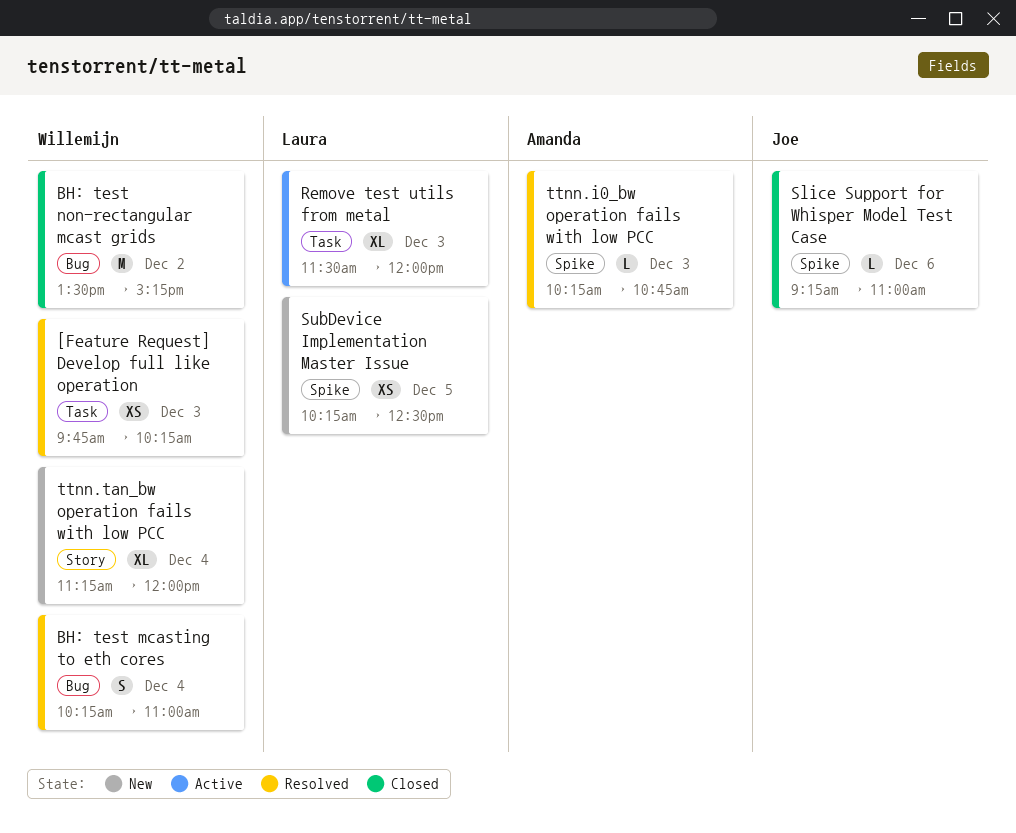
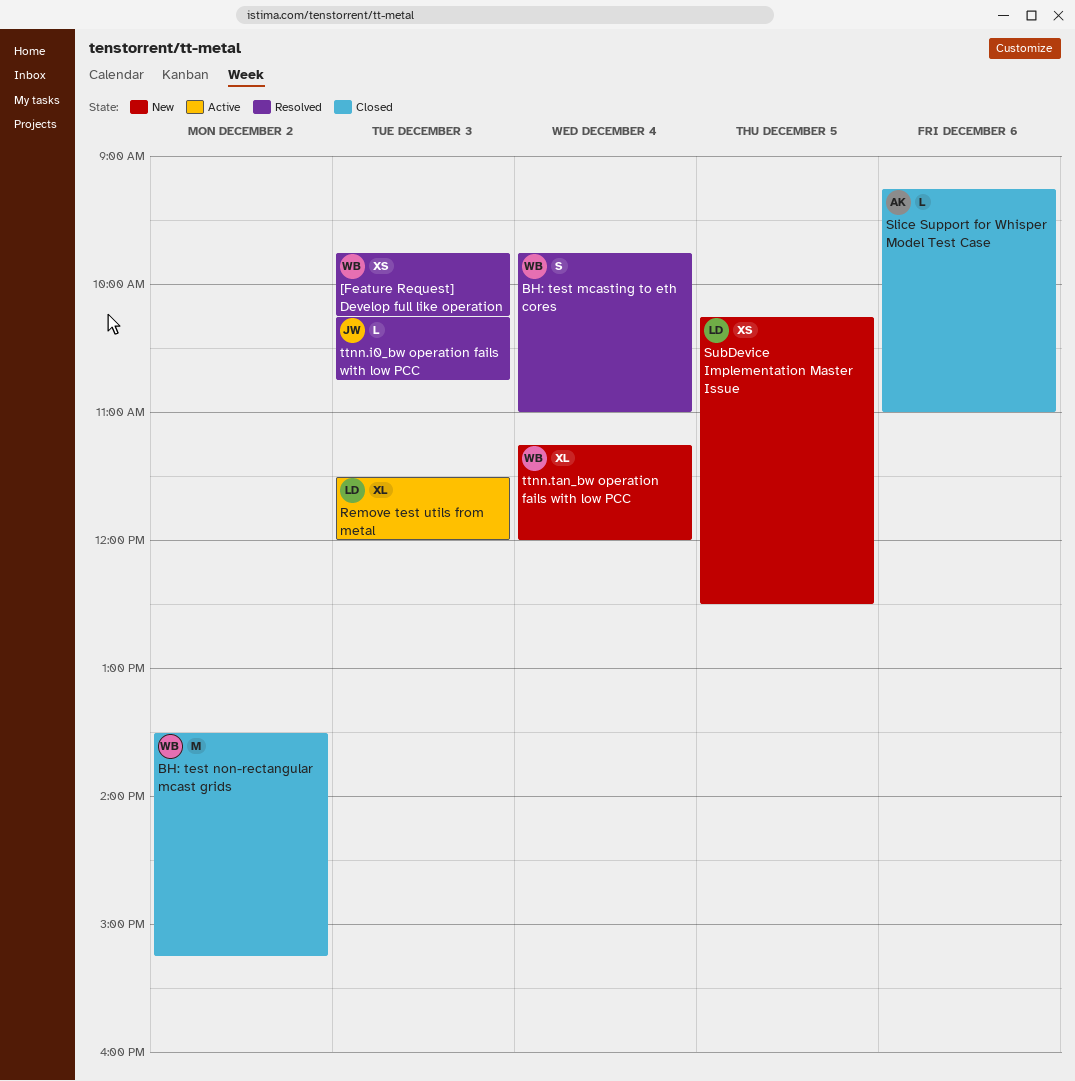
BH: test mcasting to eth cores, begins: 10:15 -> 09:45
Slice Support for Whisper Model Test Case, owner: Joe -> Amanda
ttnn.i0_bw operation fails with low PCC, owner: Amanda -> Joe

